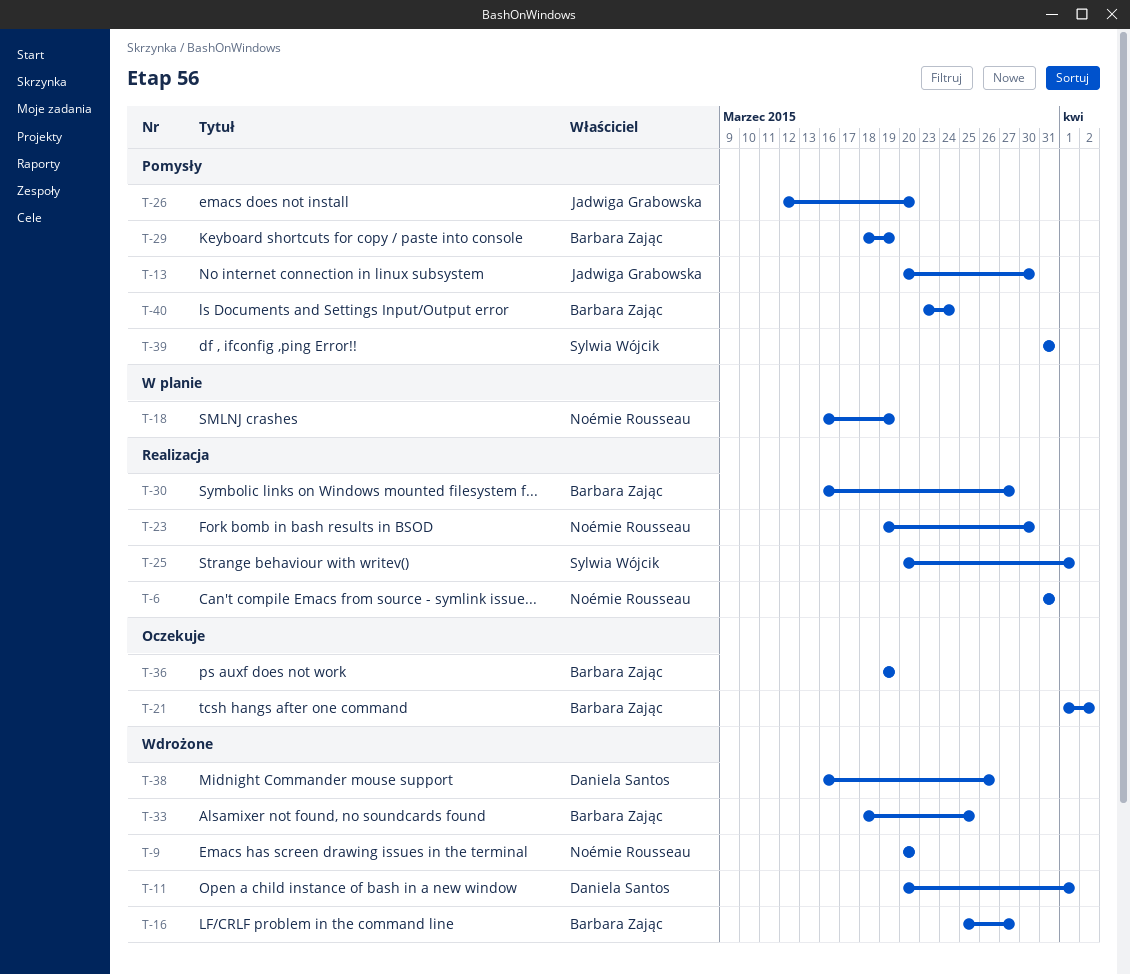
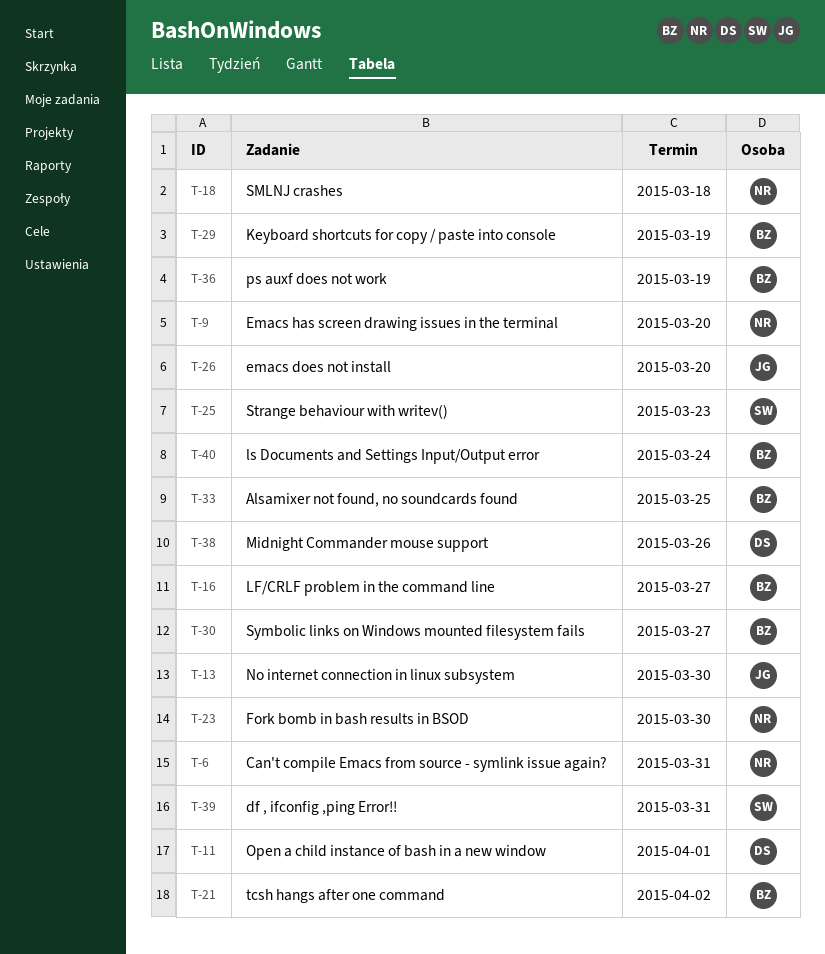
T-18, due: Mar 19 -> Mar 18
T-25, due: Apr 1 -> Mar 23

